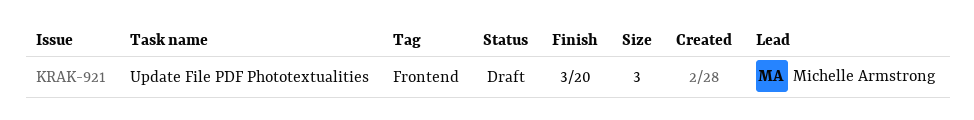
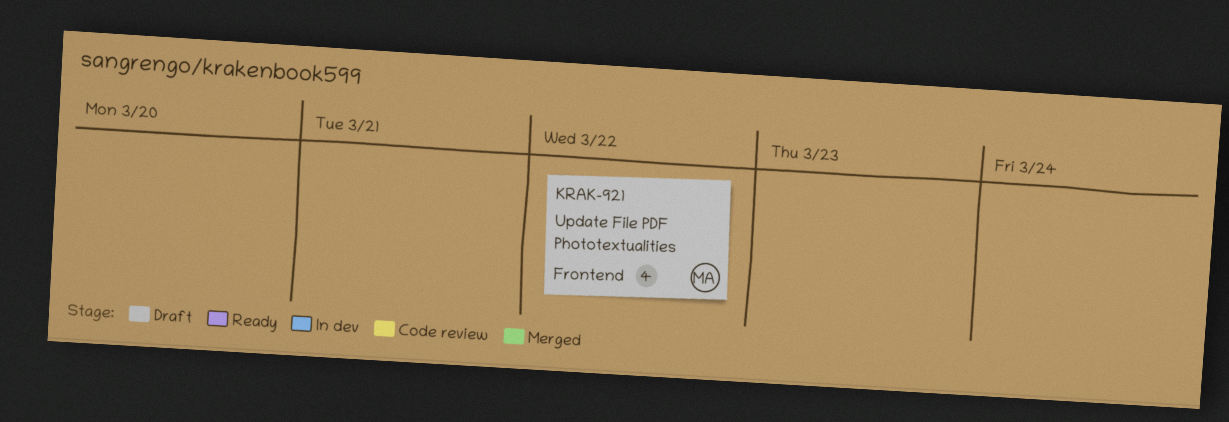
KRAK-921, estimate: 3 -> 4
KRAK-921, due: Mar 20 -> Mar 22

